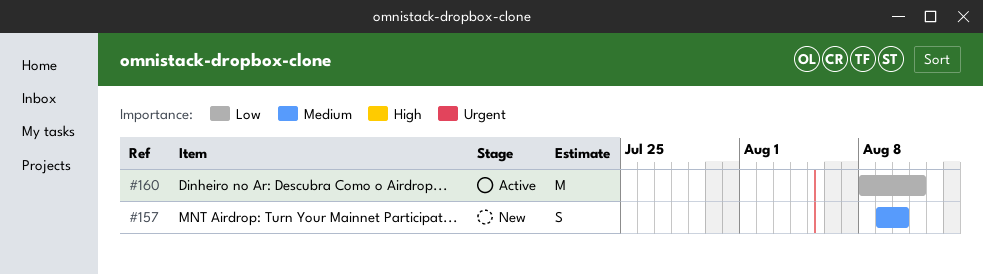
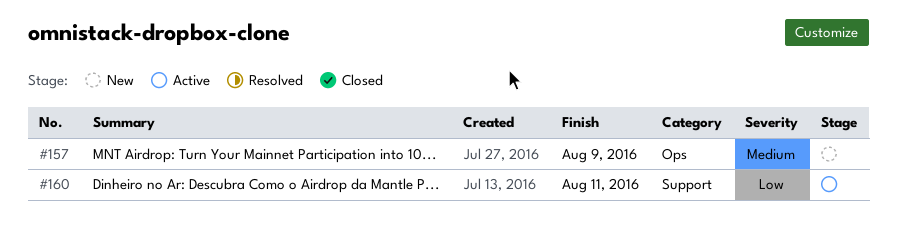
#157, due: Aug 10 -> Aug 9

